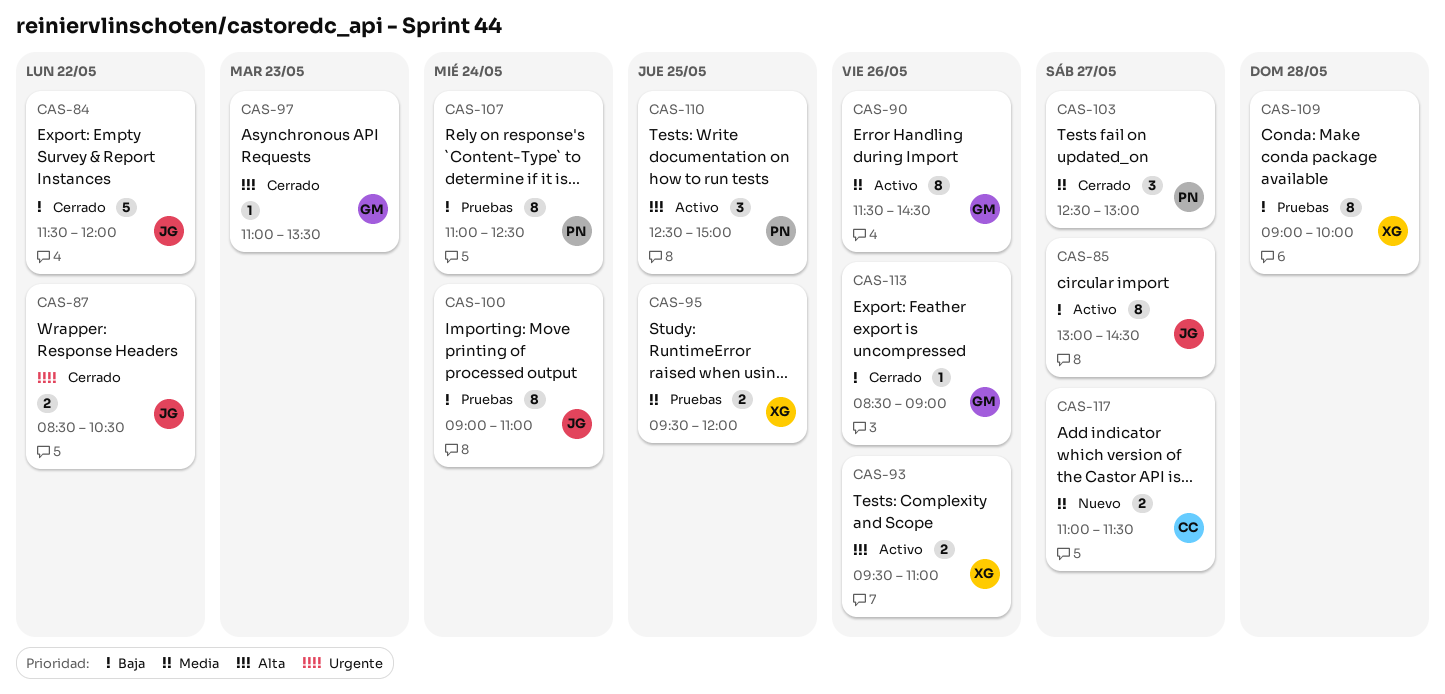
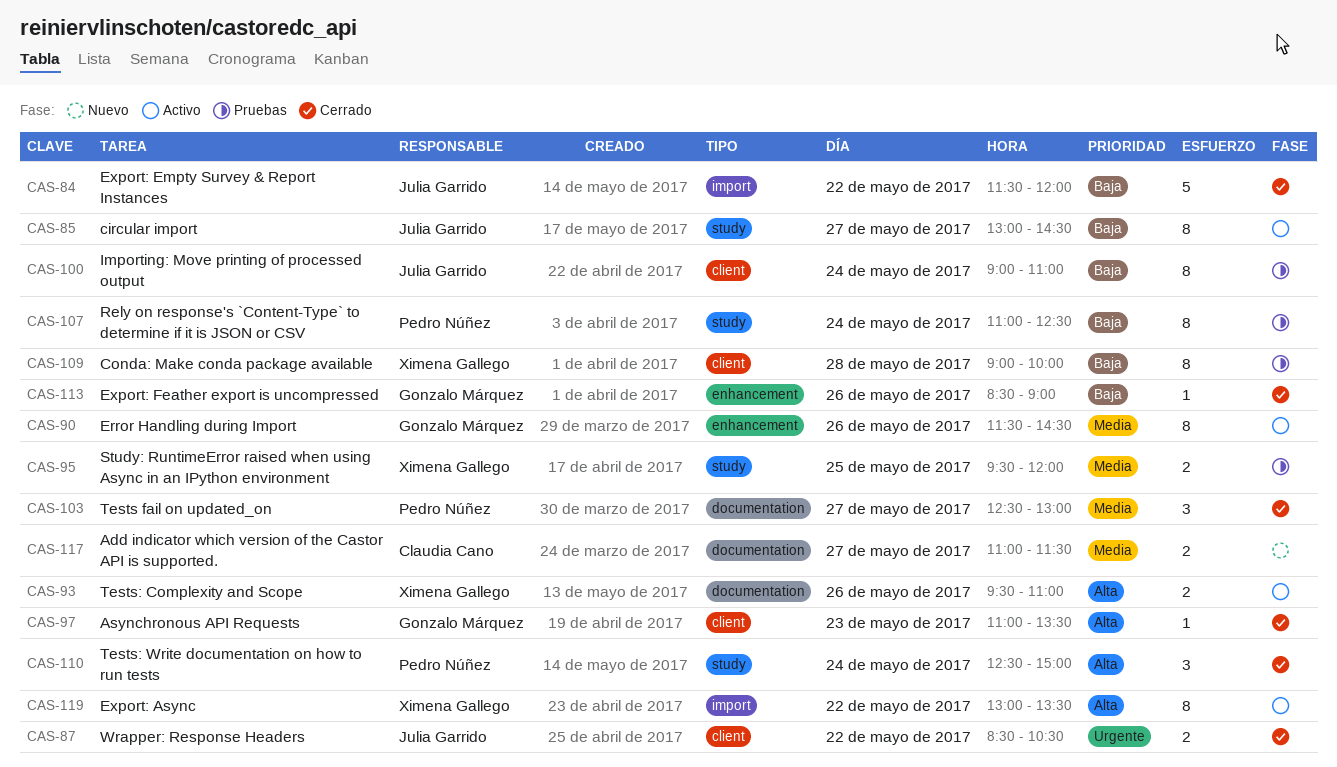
CAS-110, status: Activo -> Cerrado
CAS-110, day: May 25 -> May 24
CAS-119: none -> present

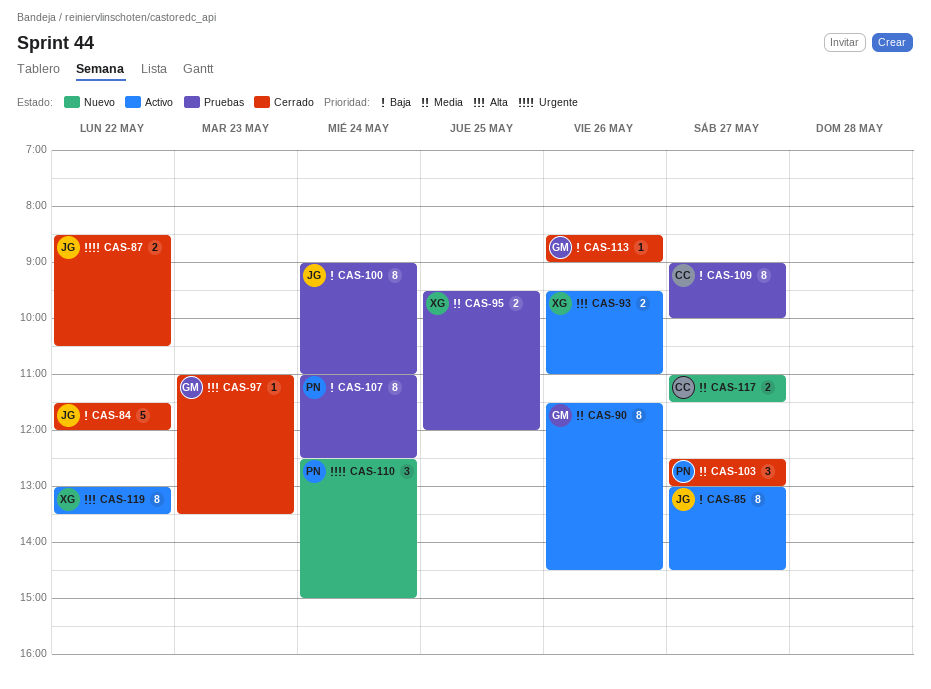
CAS-109, owner: Ximena Gallego -> Claudia Cano
CAS-109, day: May 28 -> May 27
CAS-110, status: Cerrado -> Nuevo
CAS-110, priority: Alta -> Urgente

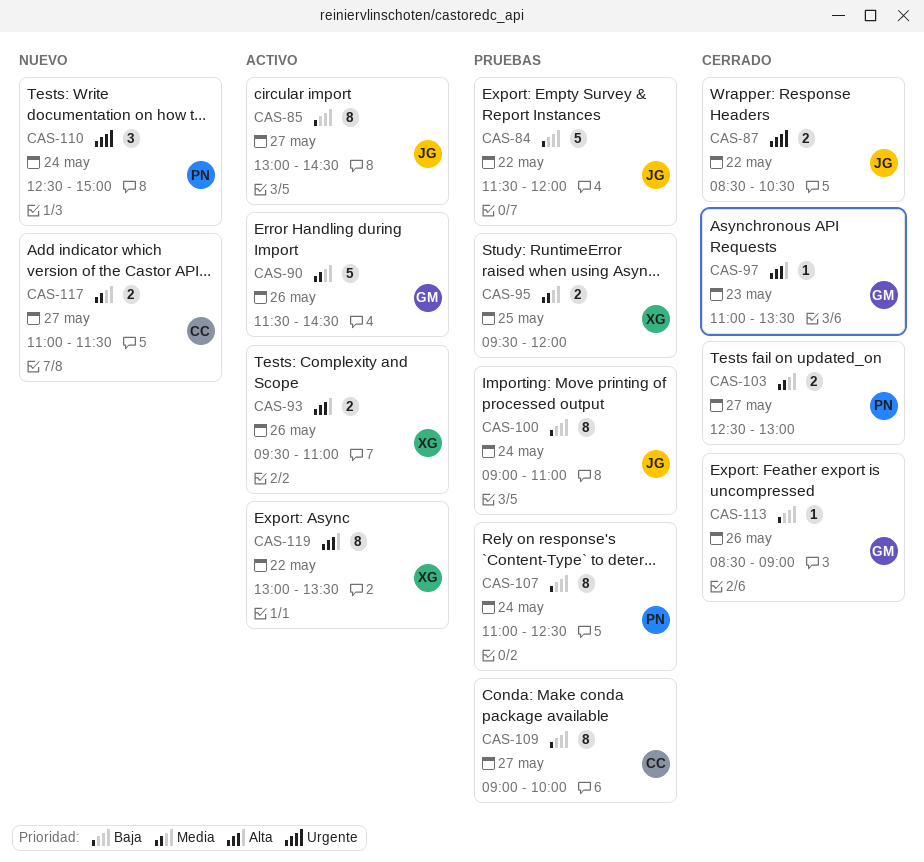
CAS-84, status: Cerrado -> Pruebas
CAS-90, estimate: 8 -> 5
CAS-103, estimate: 3 -> 2

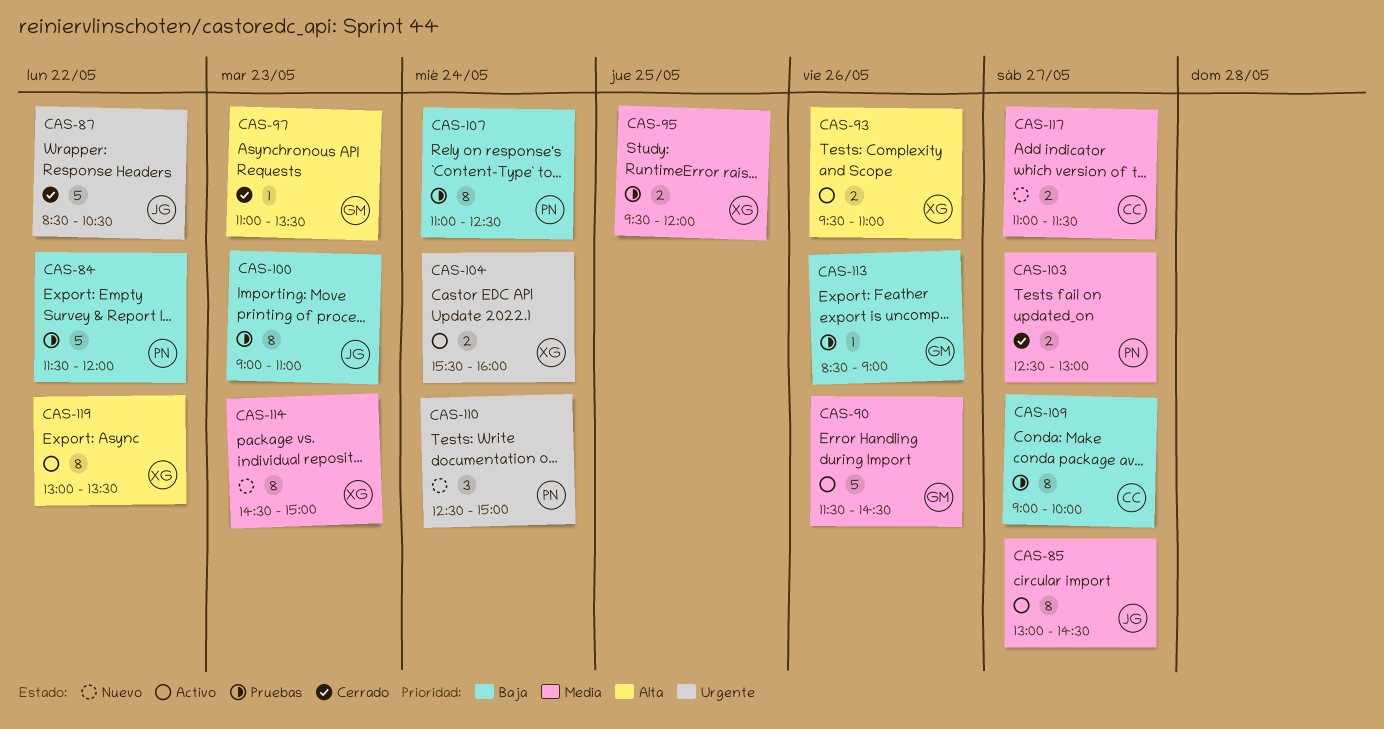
CAS-84, owner: JG -> PN
CAS-85, priority: Baja -> Media
CAS-87, estimate: 2 -> 5
CAS-100, day: May 24 -> May 23
CAS-104: none -> present
CAS-113, status: Cerrado -> Pruebas
CAS-114: none -> present

